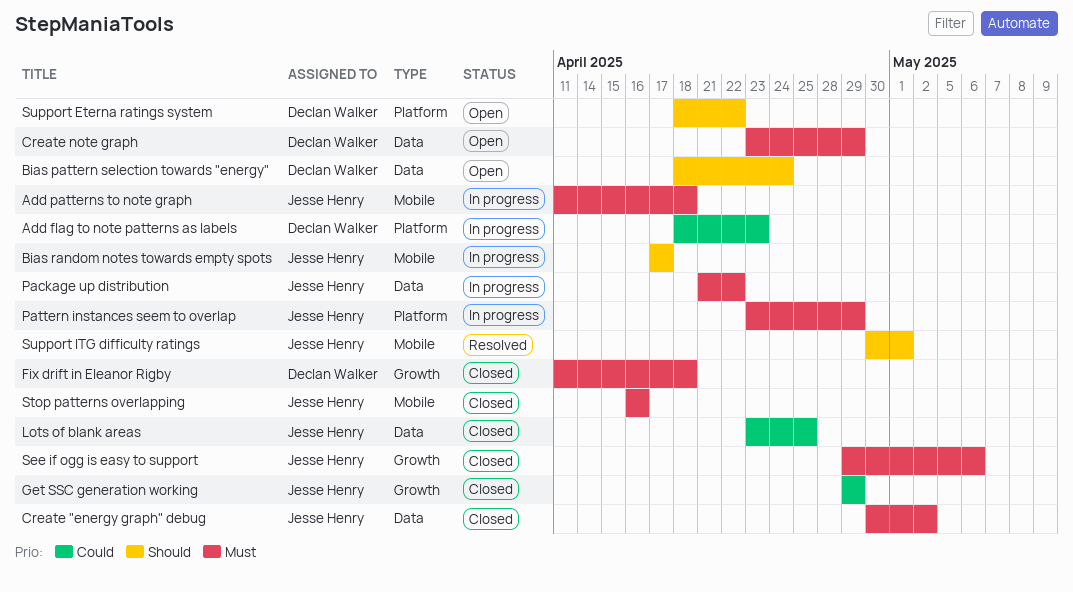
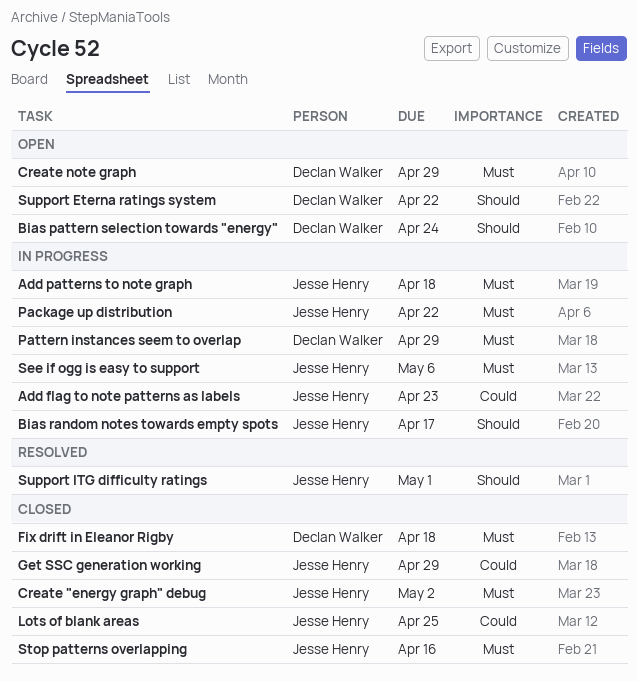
Add flag to note patterns as labels, owner: Declan Walker -> Jesse Henry
Pattern instances seem to overlap, owner: Jesse Henry -> Declan Walker
See if ogg is easy to support, status: Closed -> In progress

